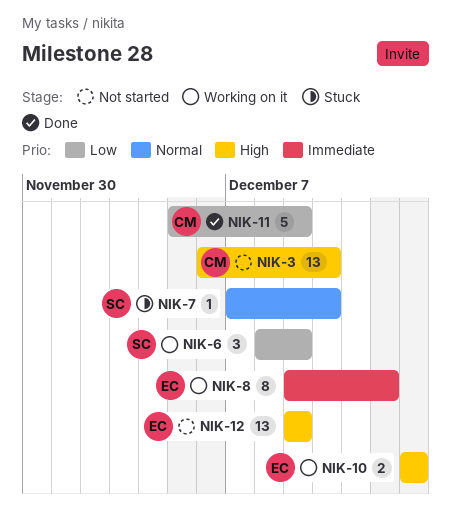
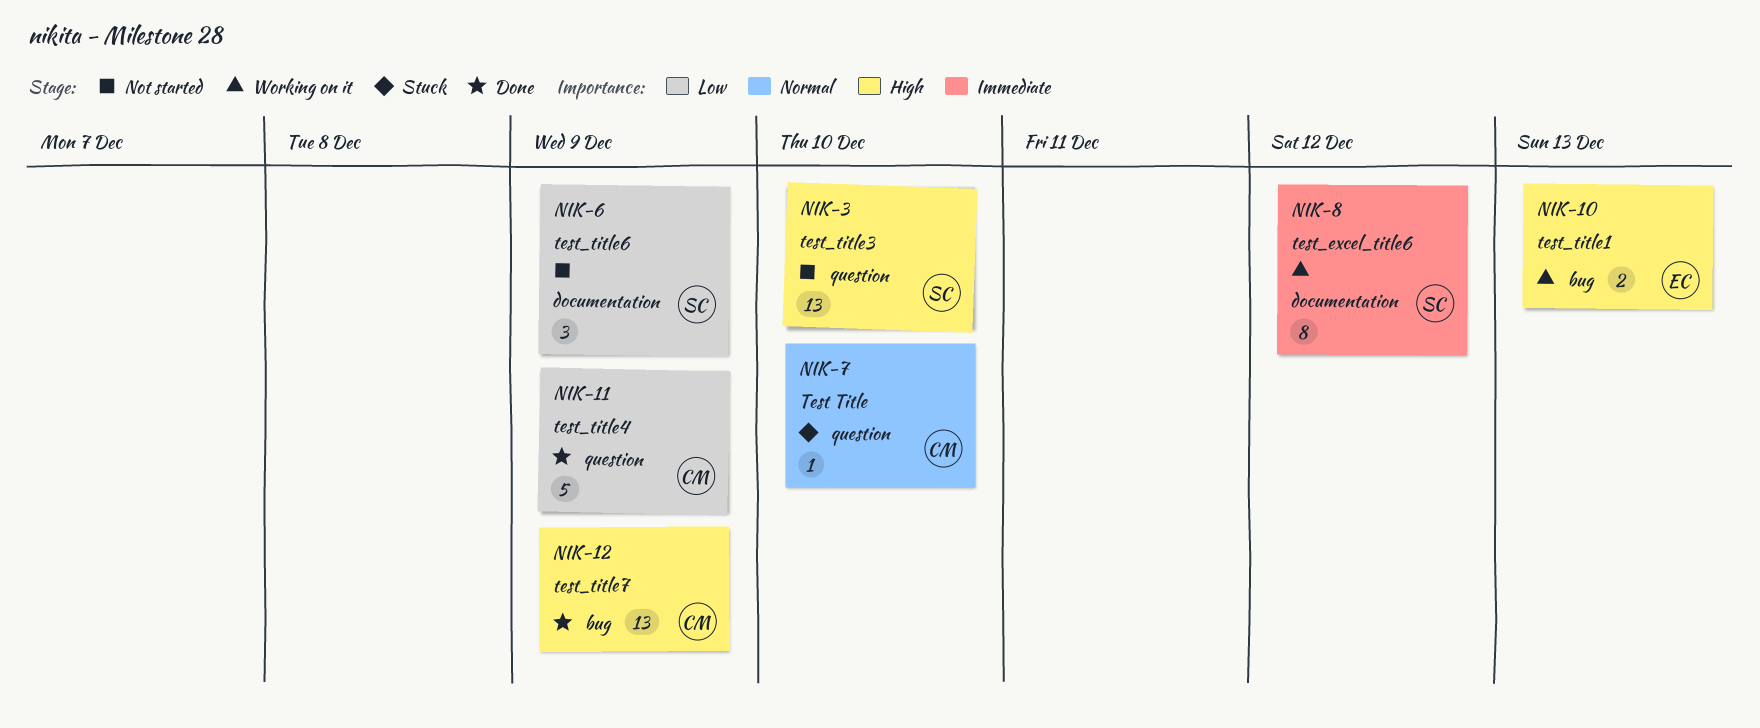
NIK-3, owner: CM -> SC
NIK-6, status: Working on it -> Not started
NIK-7, owner: SC -> CM
NIK-8, owner: EC -> SC
NIK-12, status: Not started -> Done
NIK-12, owner: EC -> CM

